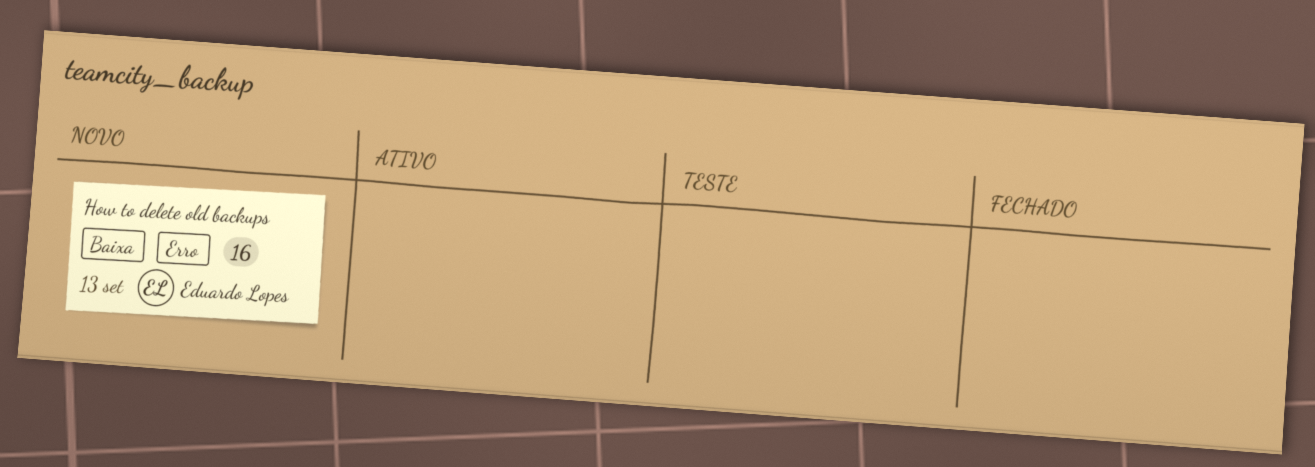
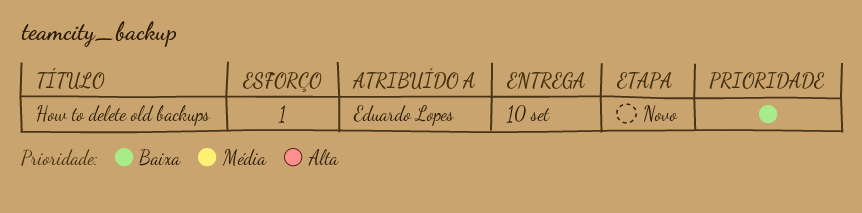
How to delete old backups, estimate: 16 -> 1
How to delete old backups, due: Sep 13 -> Sep 10

